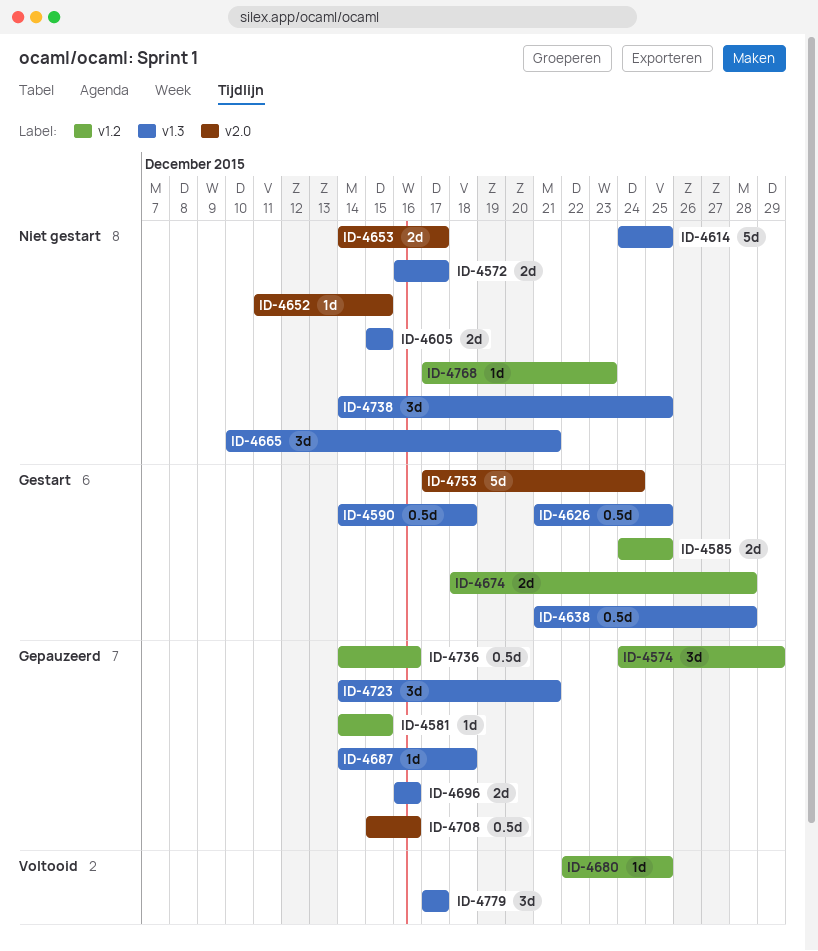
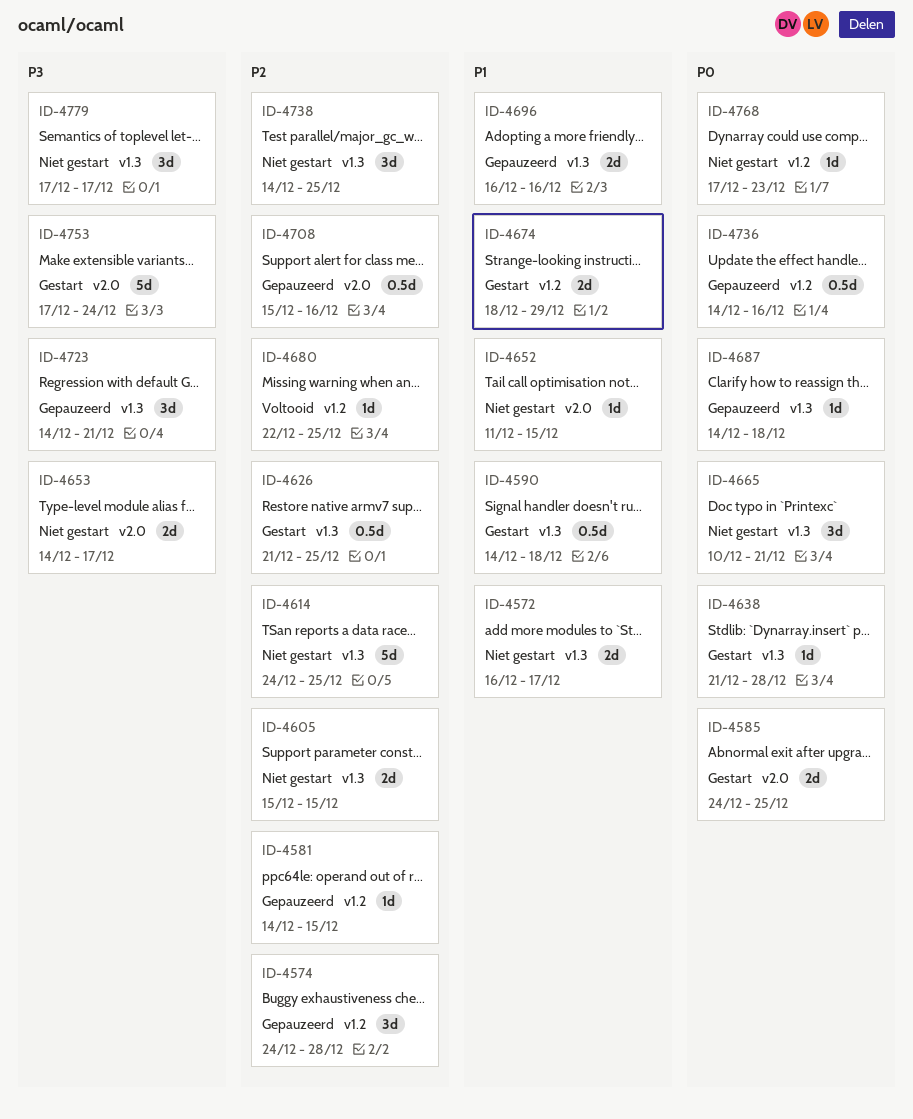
ID-4574, due: Dec 29 -> Dec 28
ID-4585, label: v1.2 -> v2.0
ID-4638, estimate: 0.5d -> 1d
ID-4674, due: Dec 28 -> Dec 29
ID-4779, status: Voltooid -> Niet gestart

